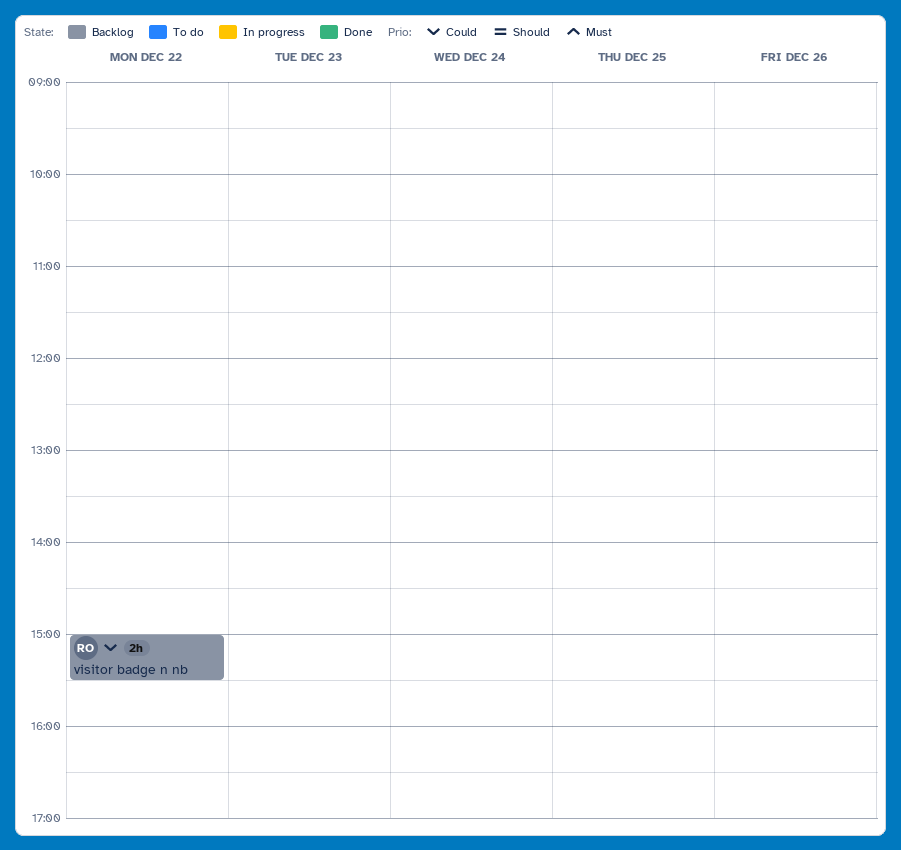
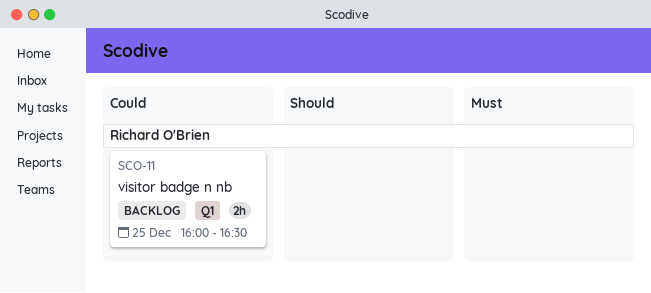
visitor badge n nb, day: Dec 22 -> Dec 25
visitor badge n nb, begins: 15:00 -> 16:00
visitor badge n nb, ends: 15:30 -> 16:30

